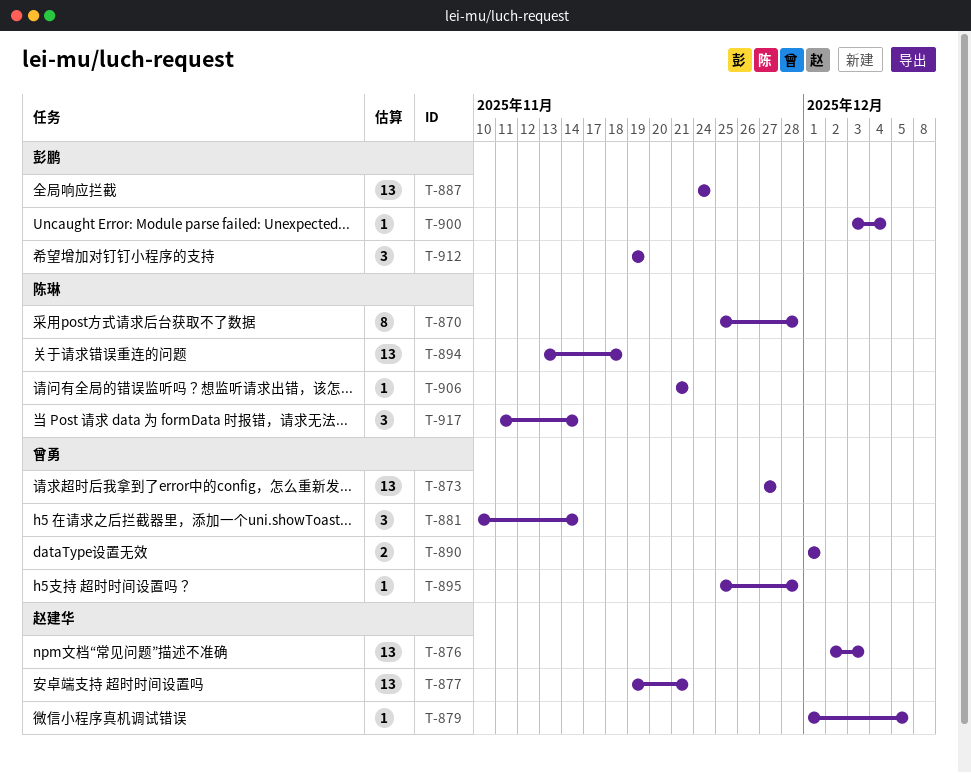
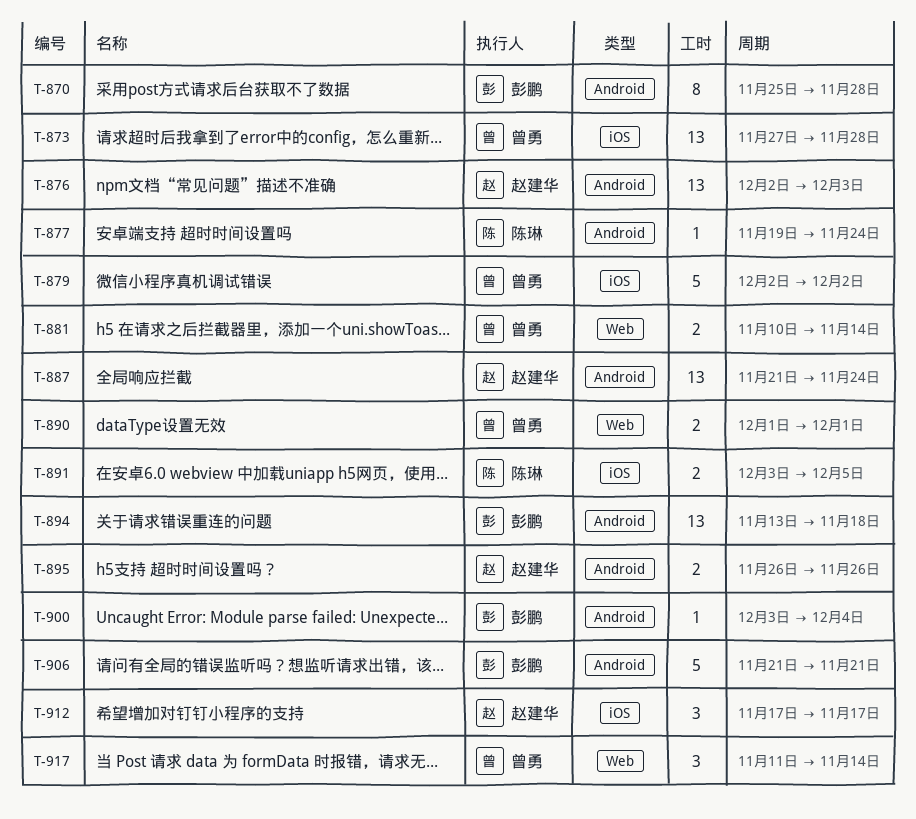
T-870, owner: 陈琳 -> 彭鹏
T-873, due: Nov 27 -> Nov 28
T-877, owner: 赵建华 -> 陈琳
T-877, estimate: 13 -> 1
T-877, due: Nov 21 -> Nov 24
T-879, owner: 赵建华 -> 曾勇
T-879, estimate: 1 -> 5
T-879, start: Dec 1 -> Dec 2
T-879, due: Dec 5 -> Dec 2
T-881, estimate: 3 -> 2
T-887, owner: 彭鹏 -> 赵建华
T-887, start: Nov 24 -> Nov 21
T-891: none -> present
T-894, owner: 陈琳 -> 彭鹏
T-895, owner: 曾勇 -> 赵建华
T-895, estimate: 1 -> 2
T-895, start: Nov 25 -> Nov 26
T-895, due: Nov 28 -> Nov 26
T-906, owner: 陈琳 -> 彭鹏
T-906, estimate: 1 -> 5
T-912, owner: 彭鹏 -> 赵建华
T-912, start: Nov 19 -> Nov 17
T-912, due: Nov 19 -> Nov 17
T-917, owner: 陈琳 -> 曾勇

